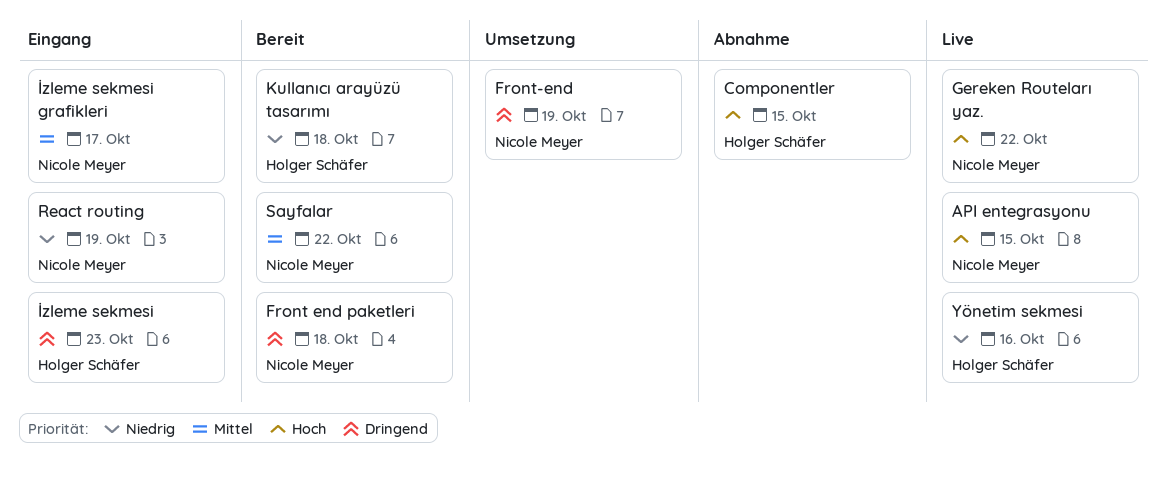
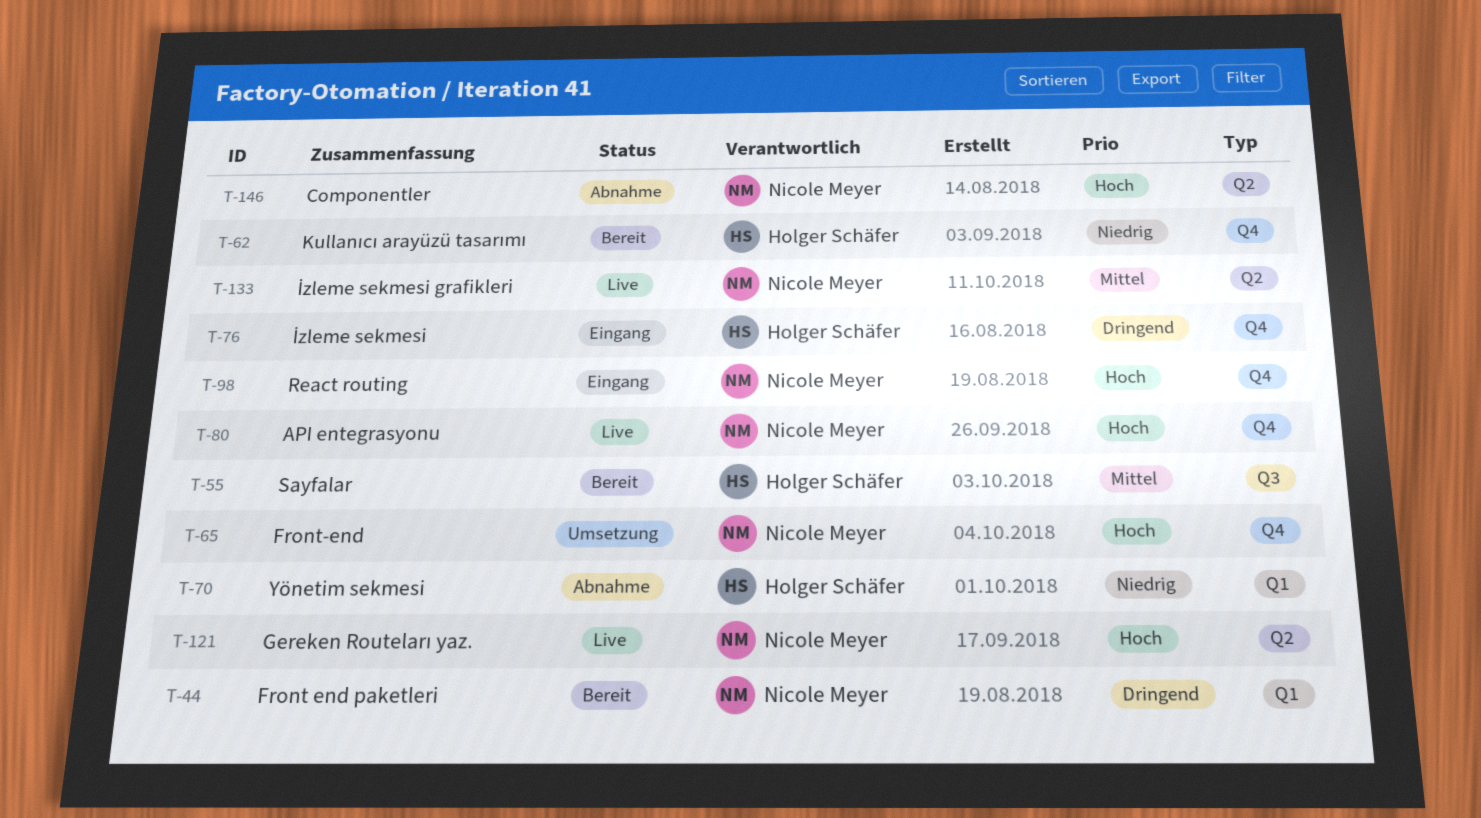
Componentler, owner: Holger Schäfer -> Nicole Meyer
Front-end, priority: Dringend -> Hoch
İzleme sekmesi grafikleri, status: Eingang -> Live
React routing, priority: Niedrig -> Hoch
Sayfalar, owner: Nicole Meyer -> Holger Schäfer
Yönetim sekmesi, status: Live -> Abnahme

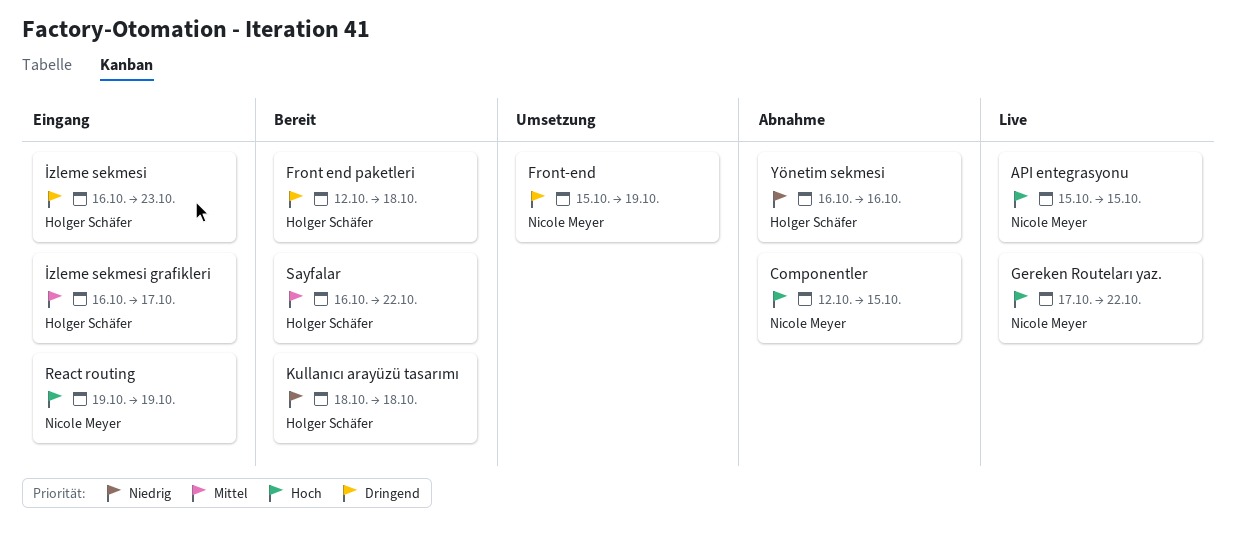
Front end paketleri, owner: Nicole Meyer -> Holger Schäfer
Front-end, priority: Hoch -> Dringend
İzleme sekmesi grafikleri, status: Live -> Eingang
İzleme sekmesi grafikleri, owner: Nicole Meyer -> Holger Schäfer

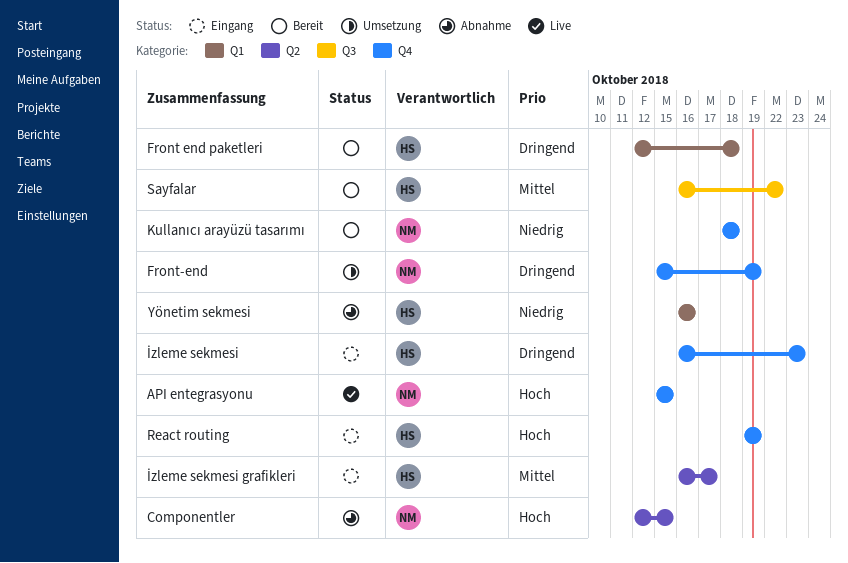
Gereken Routeları yaz.: present -> none
Kullanıcı arayüzü tasarımı, owner: Holger Schäfer -> Nicole Meyer
React routing, owner: Nicole Meyer -> Holger Schäfer

